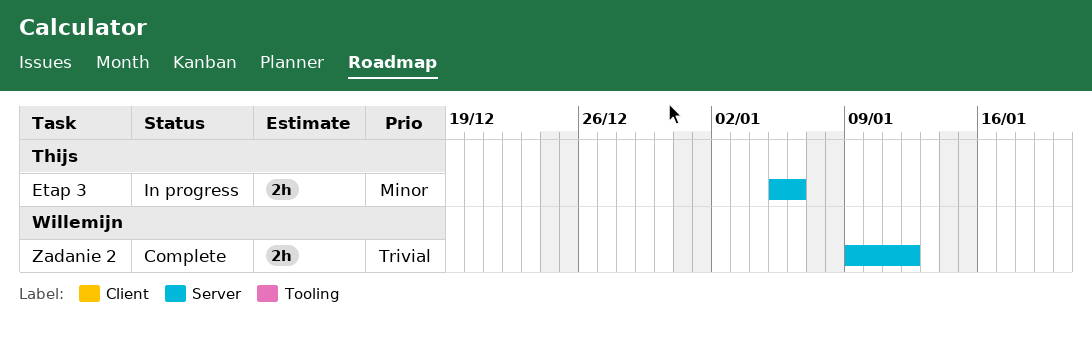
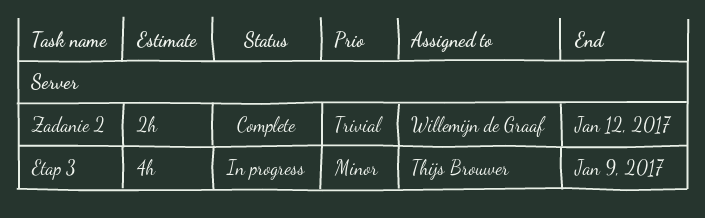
Etap 3, estimate: 2h -> 4h
Etap 3, due: Jan 6 -> Jan 9

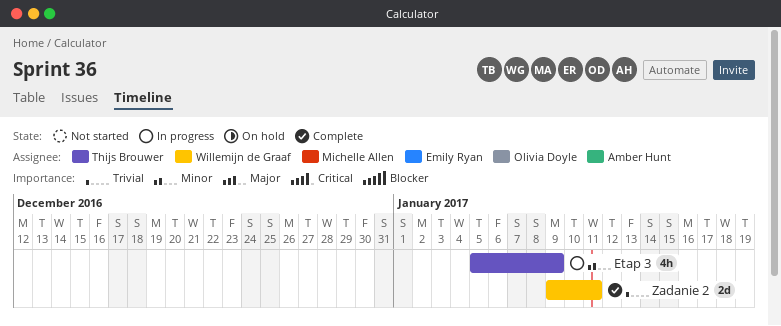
Zadanie 2, estimate: 2h -> 2d
Zadanie 2, due: Jan 12 -> Jan 11

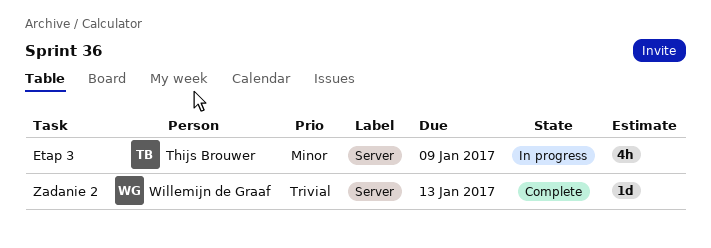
Zadanie 2, estimate: 2d -> 1d
Zadanie 2, due: Jan 11 -> Jan 13

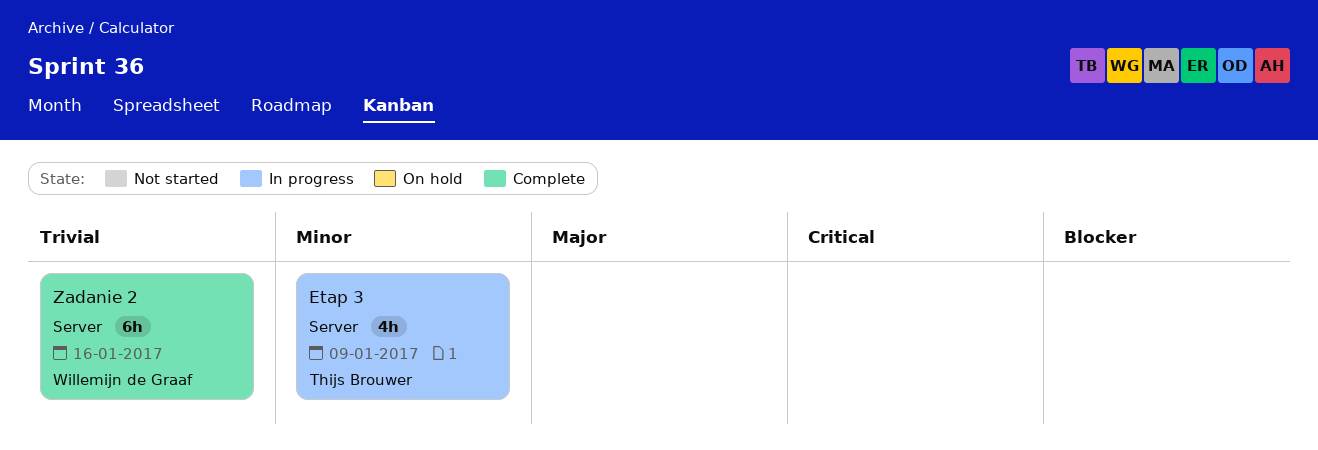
Zadanie 2, estimate: 1d -> 6h
Zadanie 2, due: Jan 13 -> Jan 16

